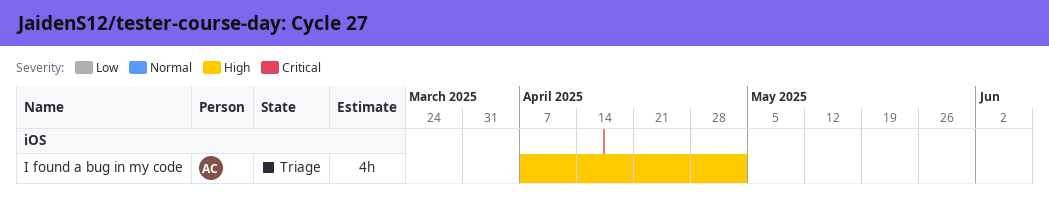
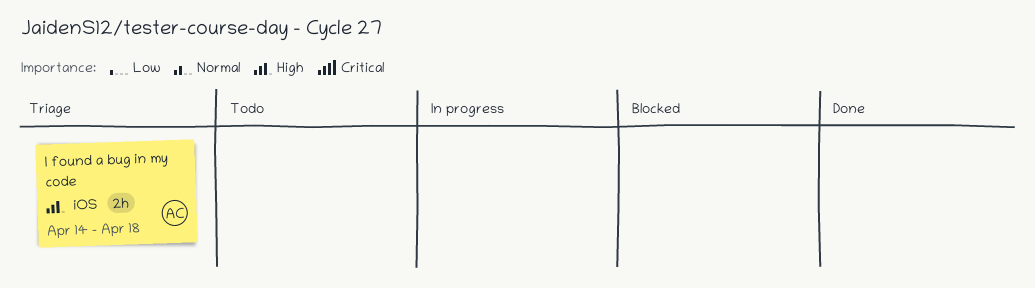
I found a bug in my code, estimate: 4h -> 2h
I found a bug in my code, start: Apr 7 -> Apr 14
I found a bug in my code, due: May 2 -> Apr 18

